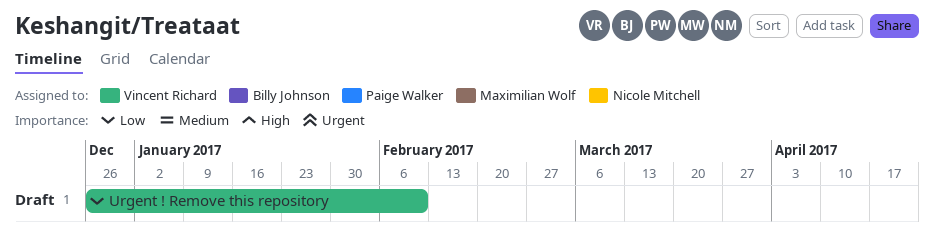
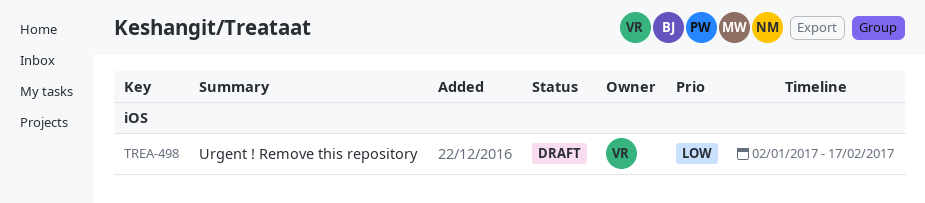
Urgent ! Remove this repository, start: Dec 26 -> Jan 2
Urgent ! Remove this repository, due: Feb 10 -> Feb 17

